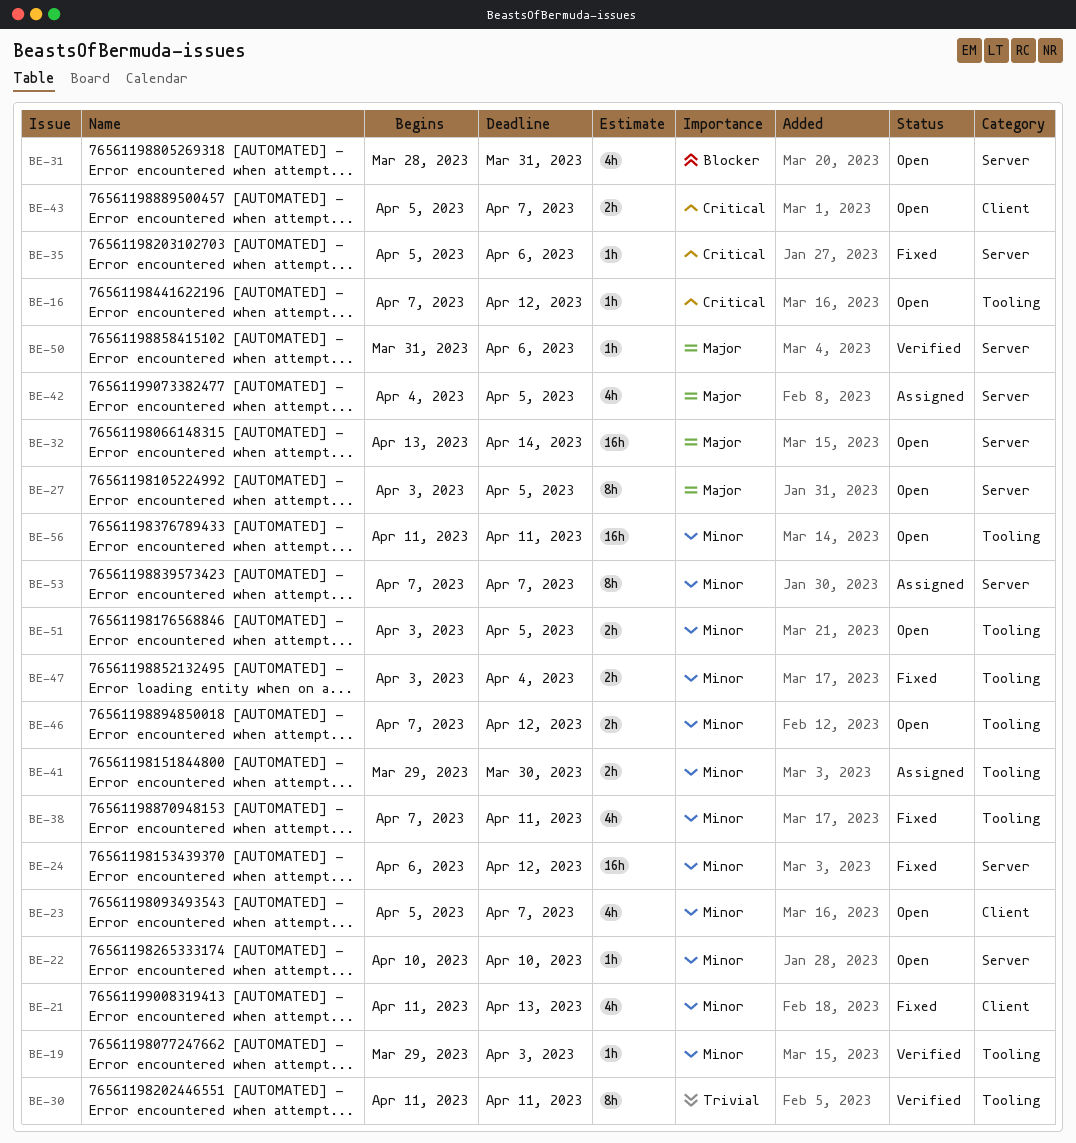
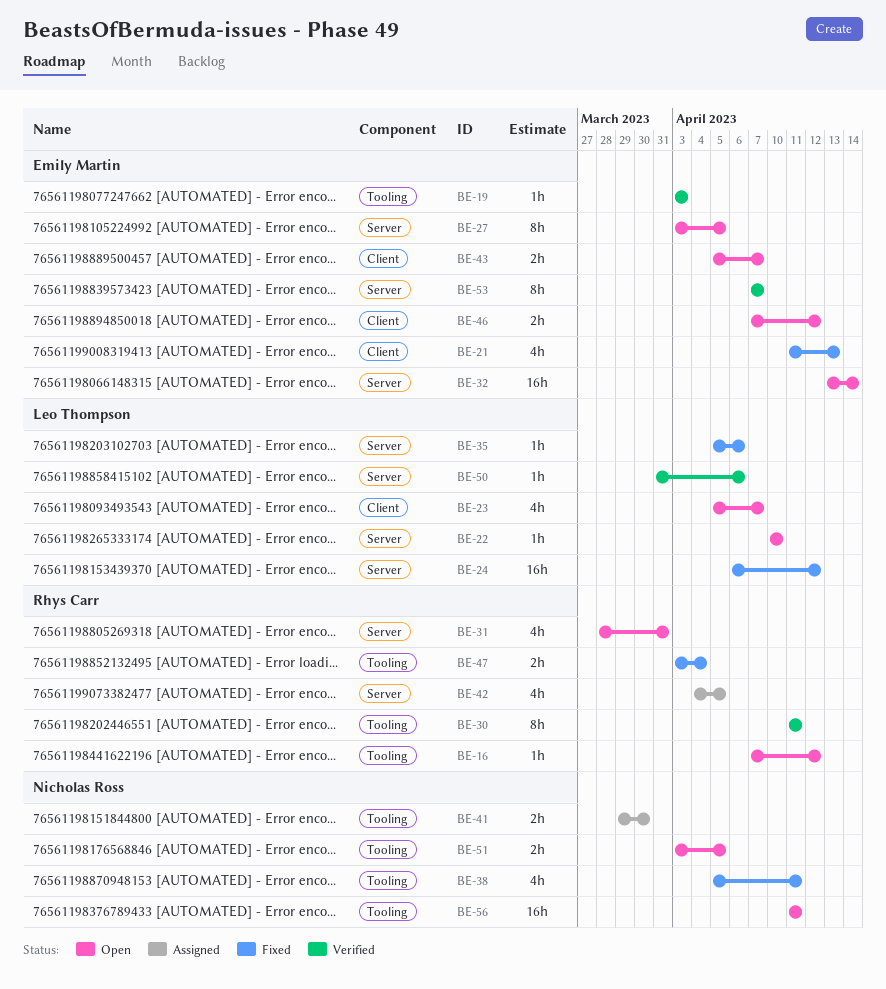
BE-19, start: Mar 29 -> Apr 3
BE-38, start: Apr 7 -> Apr 5
BE-46, label: Tooling -> Client
BE-53, status: Assigned -> Verified

